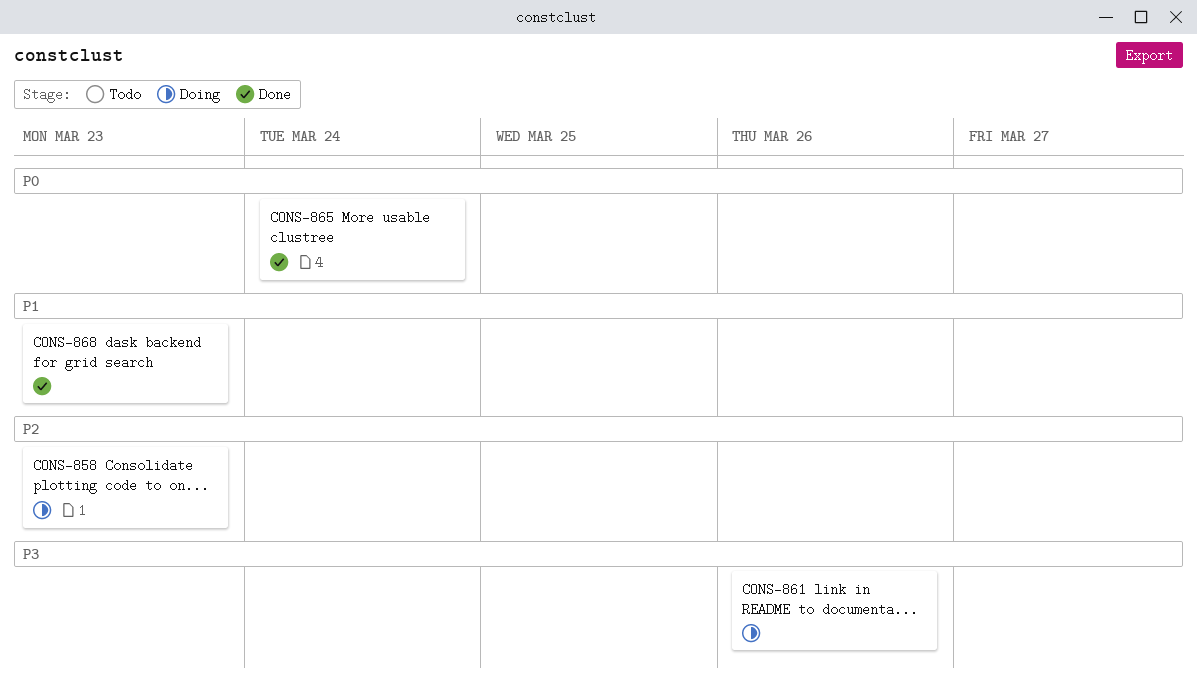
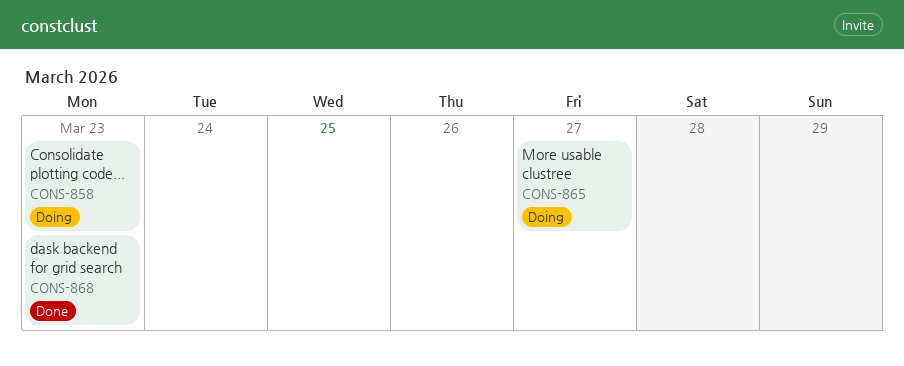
CONS-861: present -> none
CONS-865, status: Done -> Doing
CONS-865, due: Mar 24 -> Mar 27

